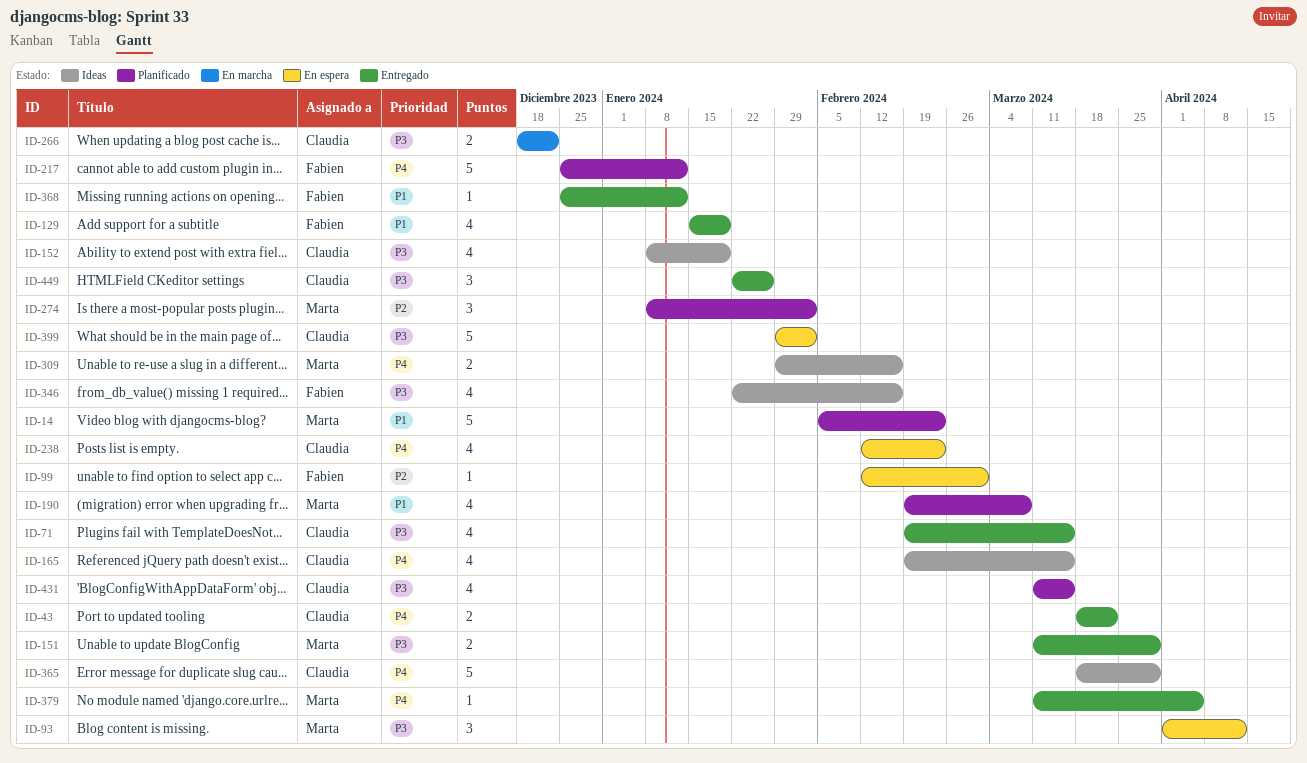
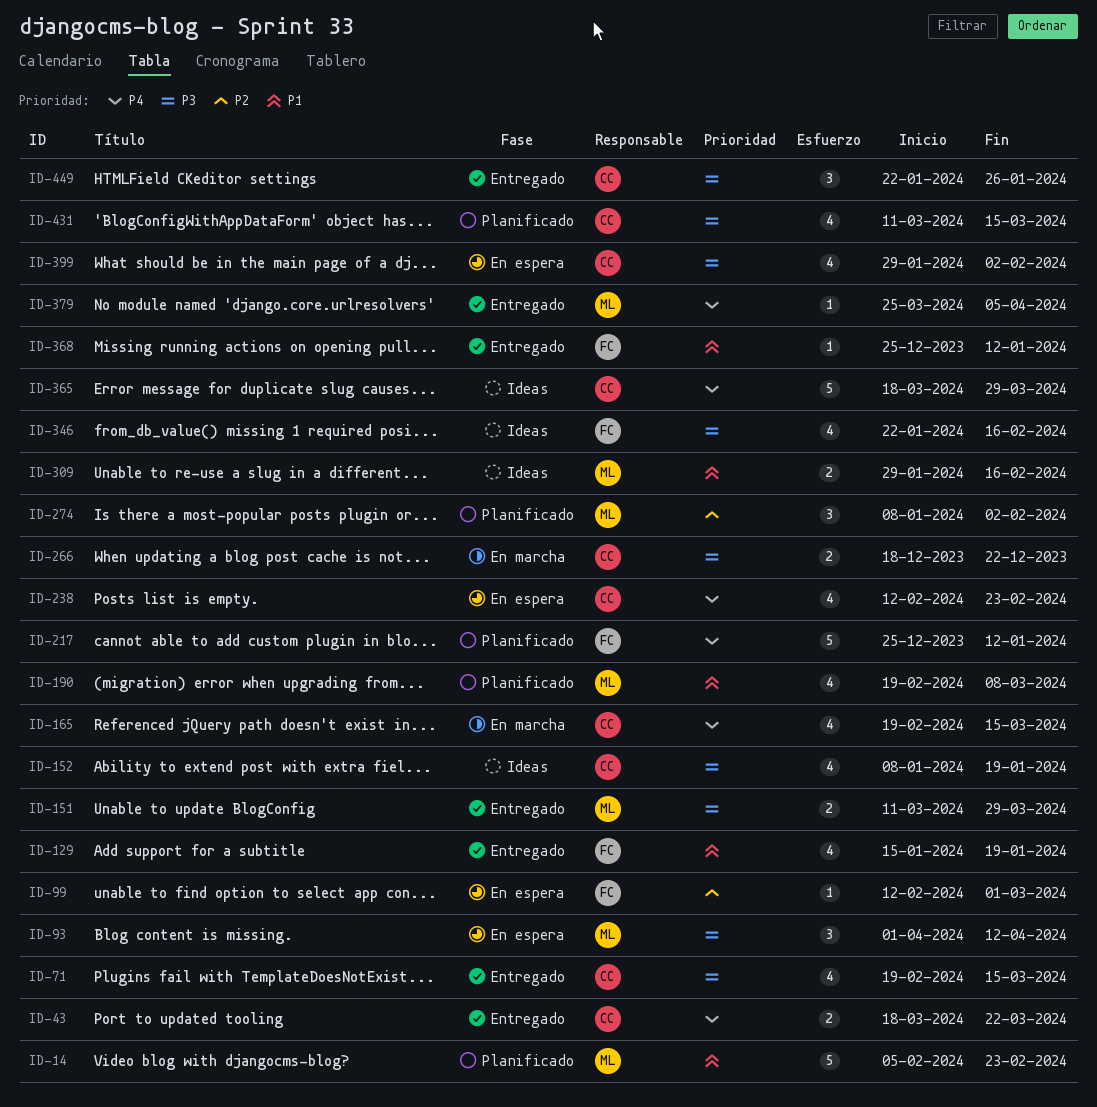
ID-165, status: Ideas -> En marcha
ID-309, priority: P4 -> P1
ID-379, start: Mar 11 -> Mar 25
ID-399, estimate: 5 -> 4

